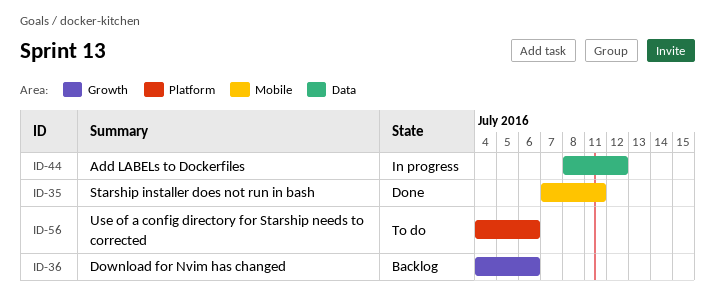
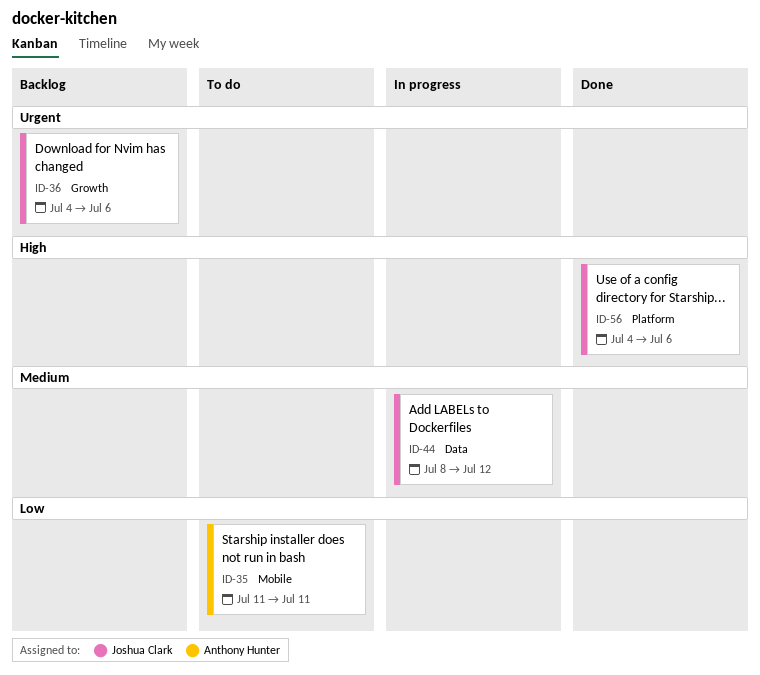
ID-35, status: Done -> To do
ID-35, start: Jul 7 -> Jul 11
ID-56, status: To do -> Done

